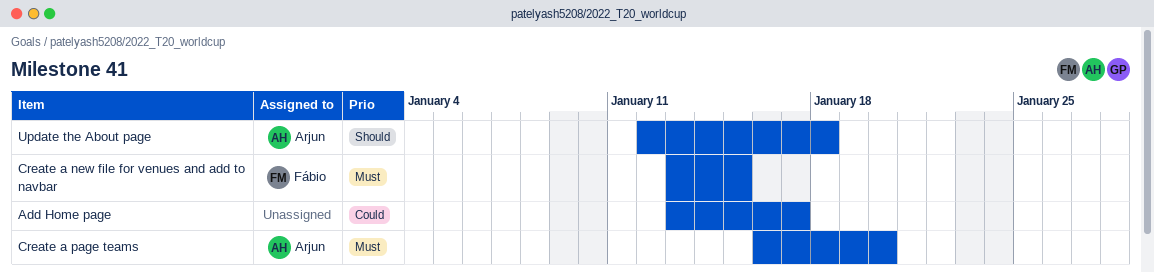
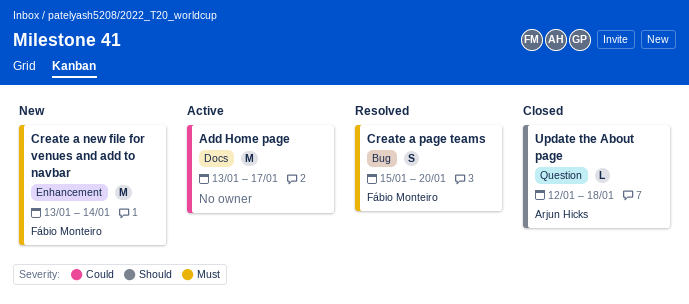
Create a new file for venues and add to navbar, due: Jan 15 -> Jan 14
Create a page teams, owner: Arjun Hicks -> Fábio Monteiro
Create a page teams, start: Jan 16 -> Jan 15

